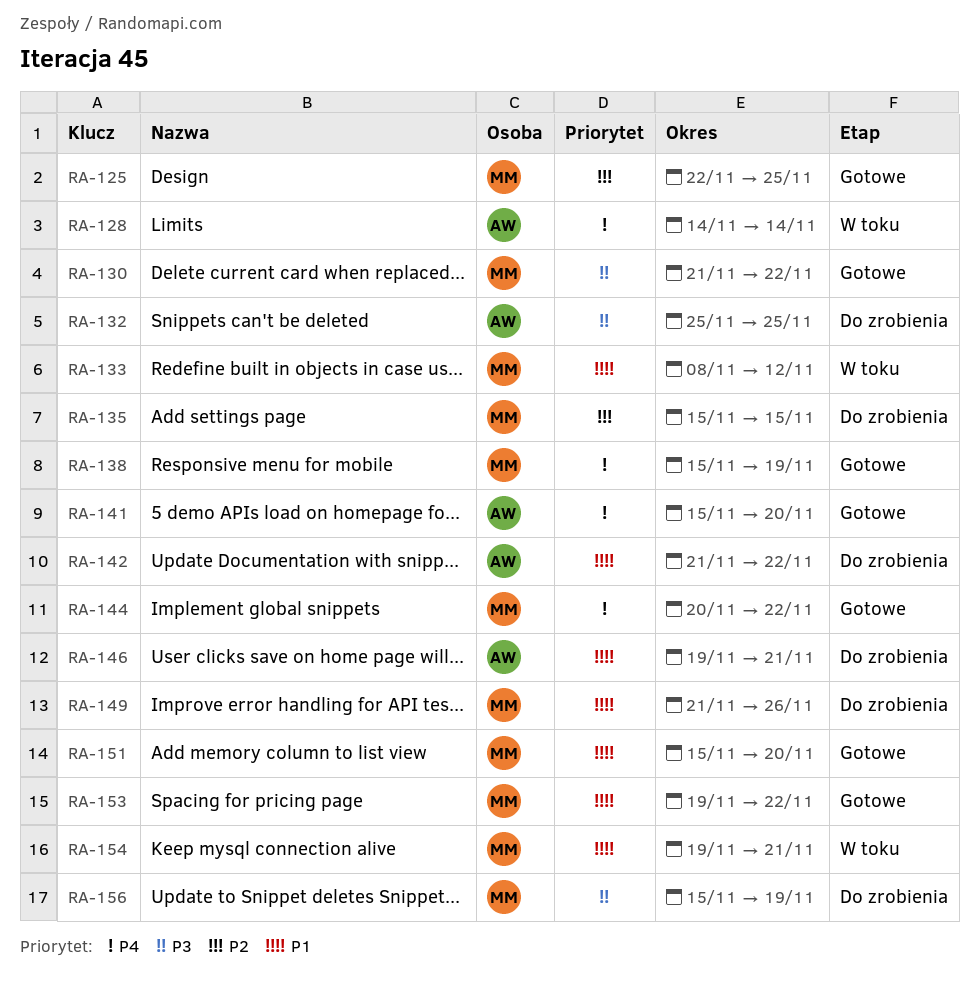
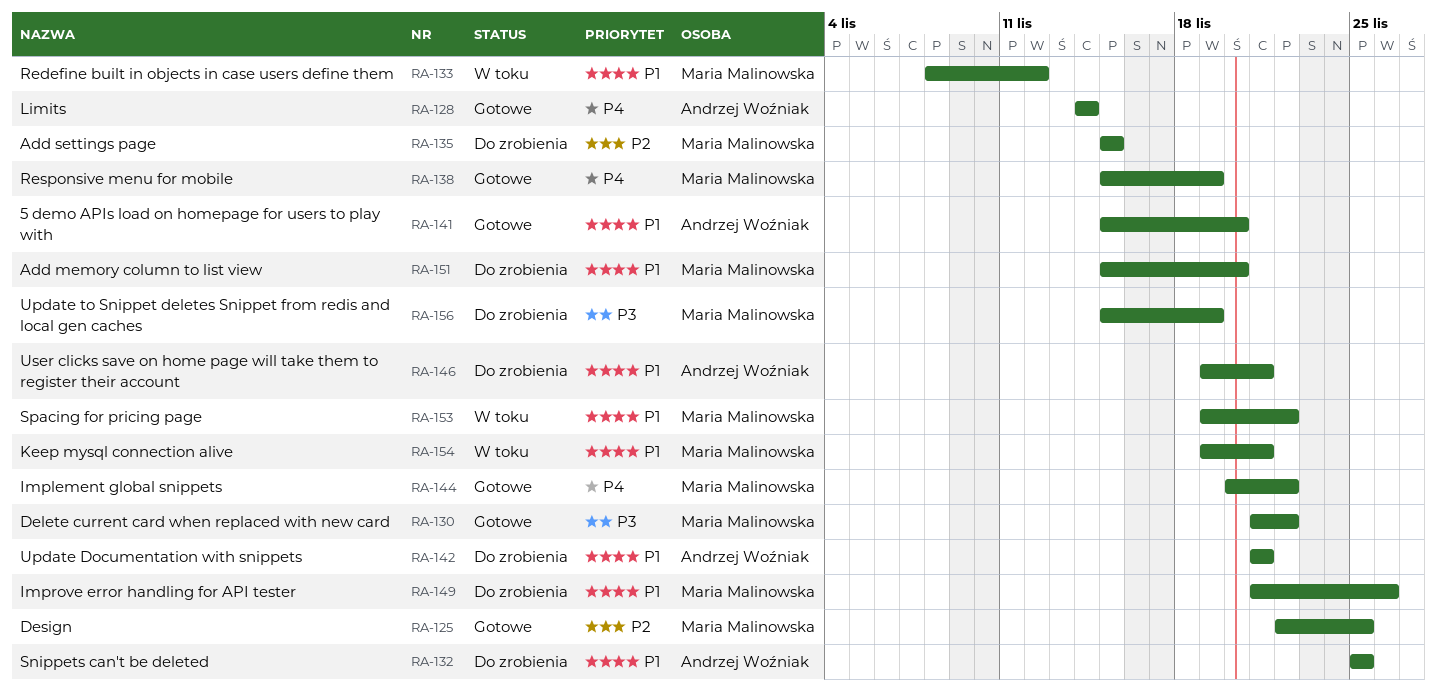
RA-128, status: W toku -> Gotowe
RA-132, priority: P3 -> P1
RA-141, priority: P4 -> P1
RA-142, due: Nov 22 -> Nov 21
RA-151, status: Gotowe -> Do zrobienia
RA-153, status: Gotowe -> W toku

